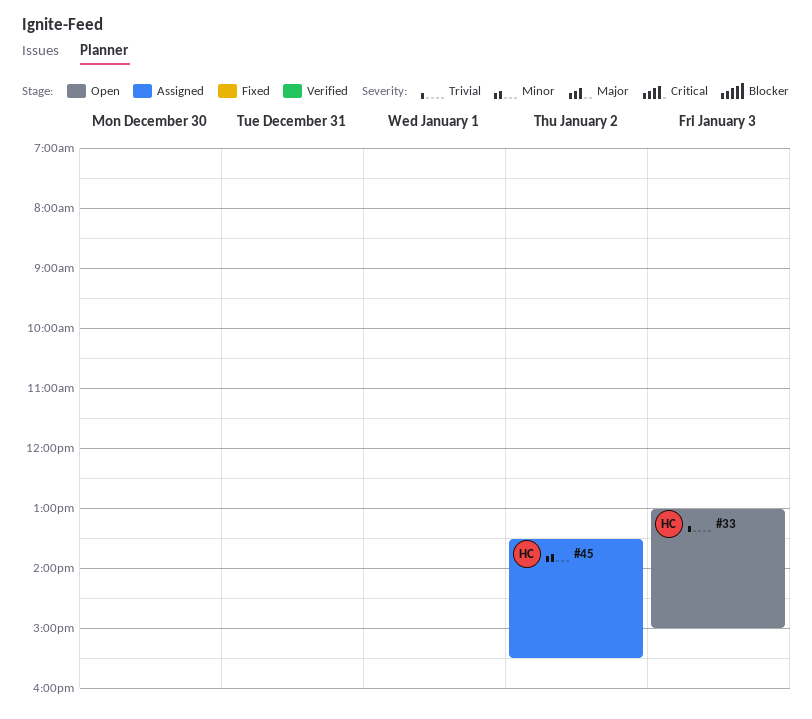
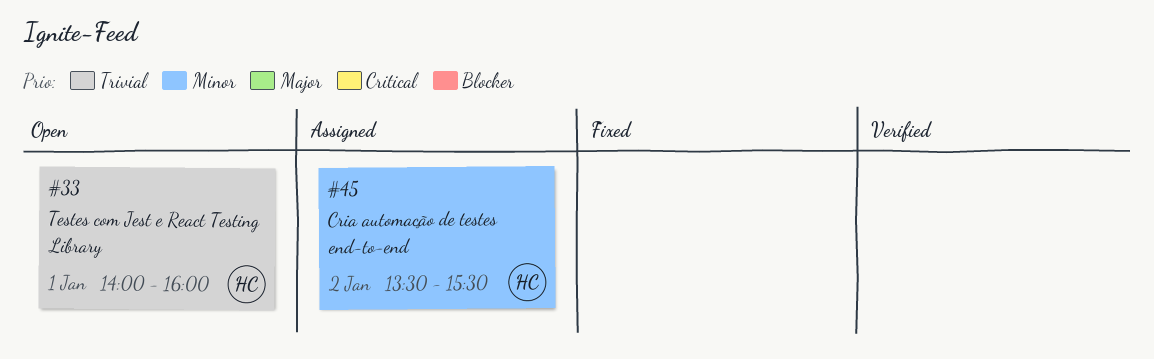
#33, day: Jan 3 -> Jan 1
#33, begins: 13:00 -> 14:00
#33, ends: 15:00 -> 16:00

